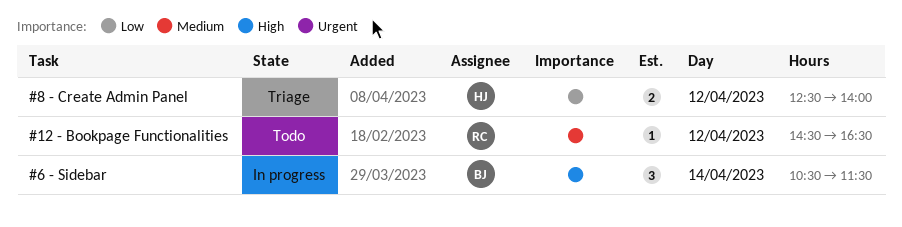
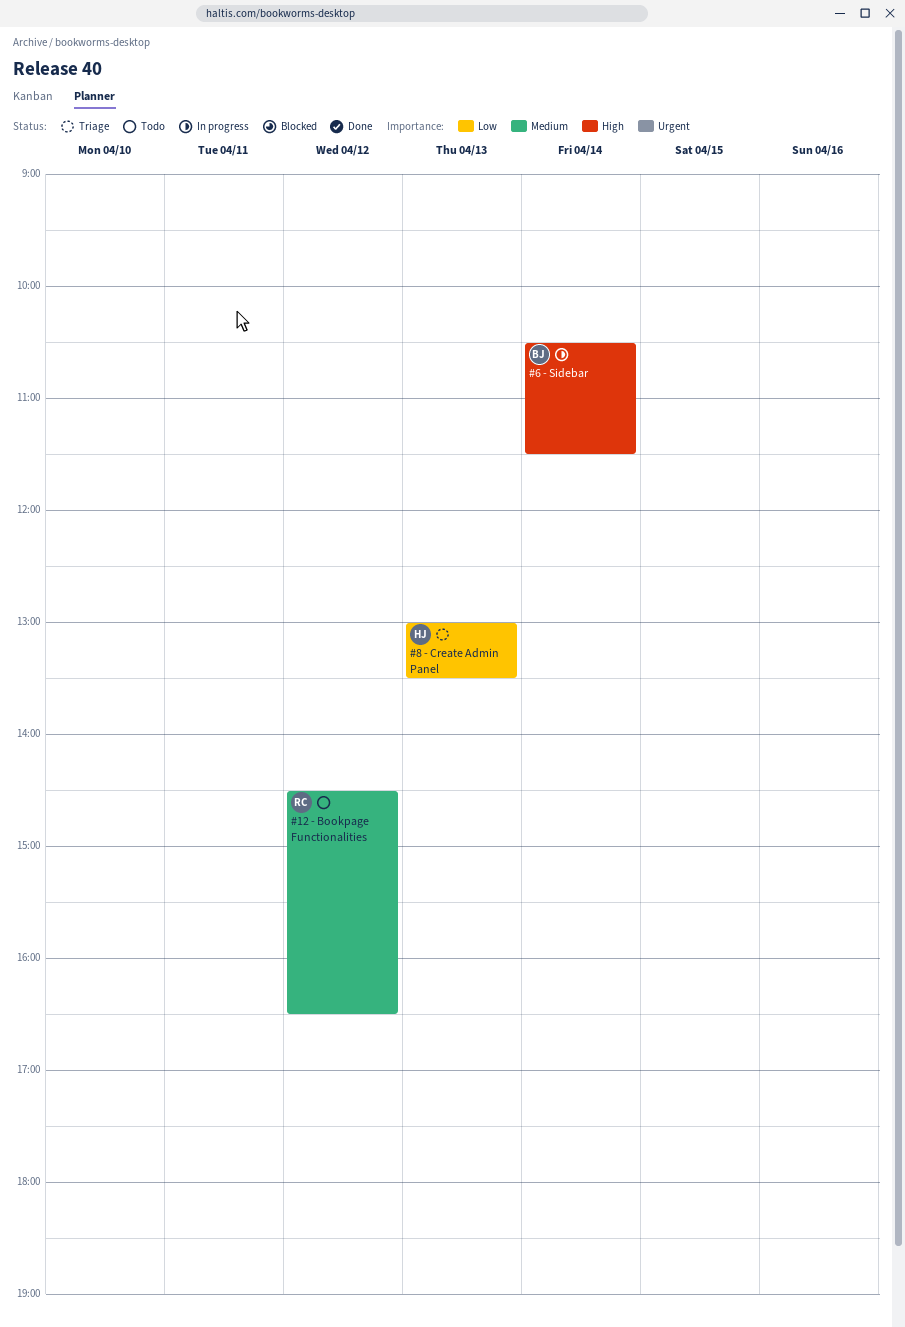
#8 - Create Admin Panel, day: Apr 12 -> Apr 13
#8 - Create Admin Panel, begins: 12:30 -> 13:00
#8 - Create Admin Panel, ends: 14:00 -> 13:30

